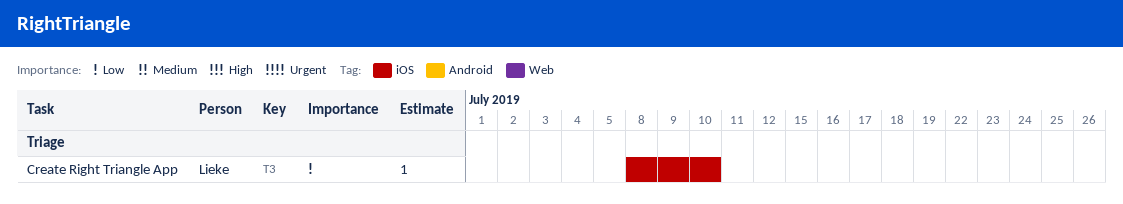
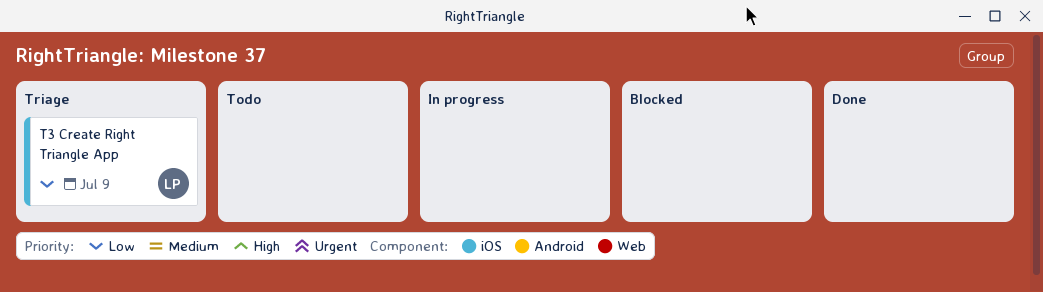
T3, due: Jul 10 -> Jul 9

